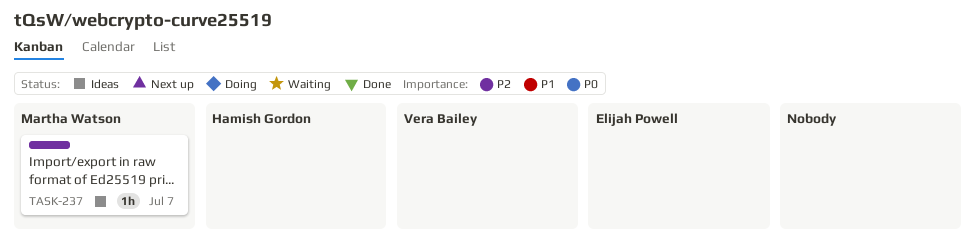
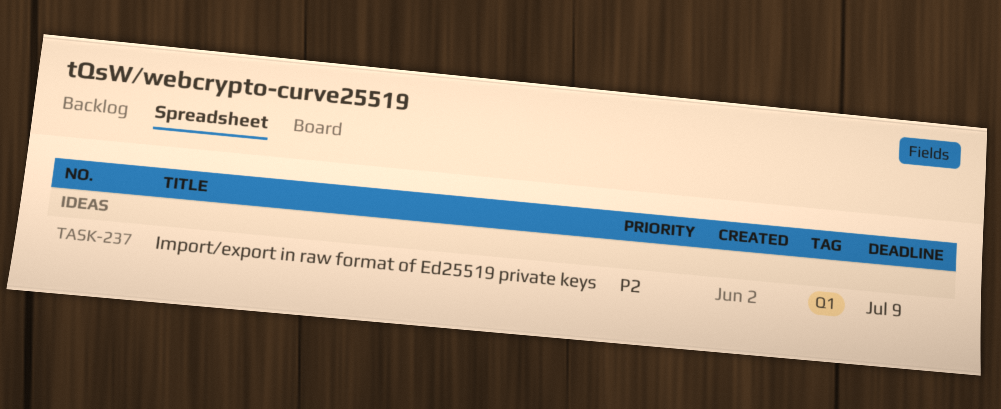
TASK-237, due: Jul 7 -> Jul 9

